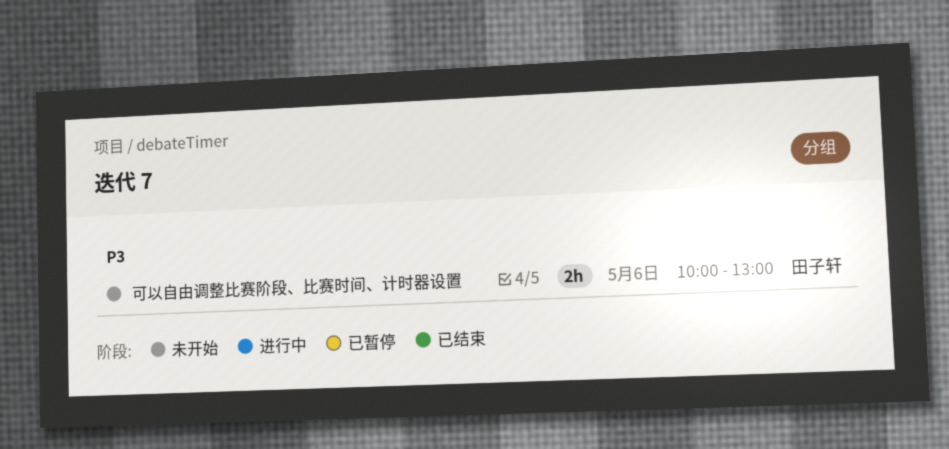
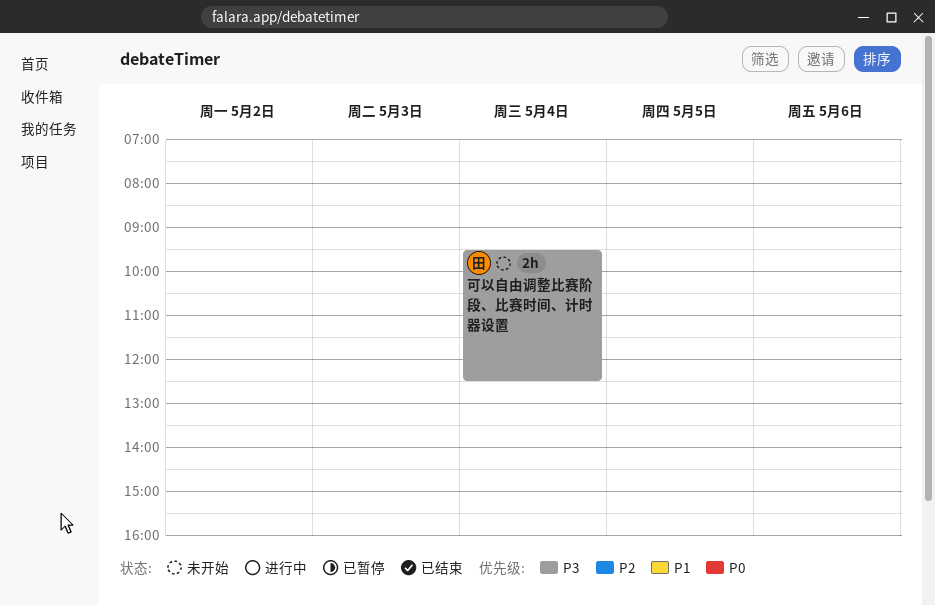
可以自由调整比赛阶段、比赛时间、计时器设置, day: May 6 -> May 4
可以自由调整比赛阶段、比赛时间、计时器设置, begins: 10:00 -> 09:30
可以自由调整比赛阶段、比赛时间、计时器设置, ends: 13:00 -> 12:30

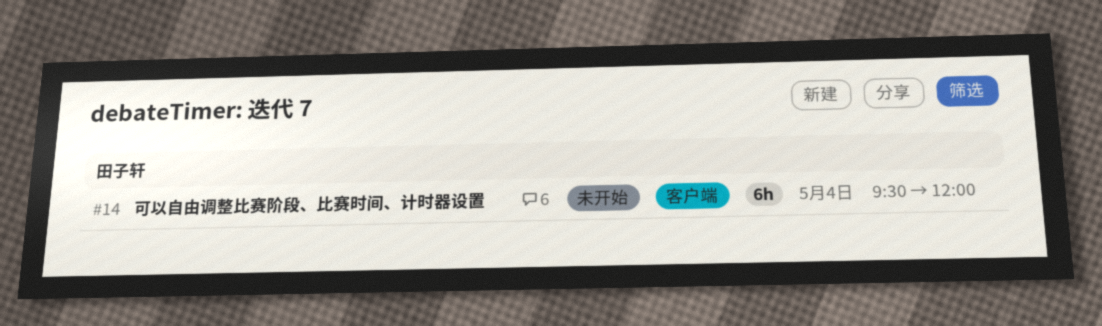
可以自由调整比赛阶段、比赛时间、计时器设置, estimate: 2h -> 6h
可以自由调整比赛阶段、比赛时间、计时器设置, ends: 12:30 -> 12:00

